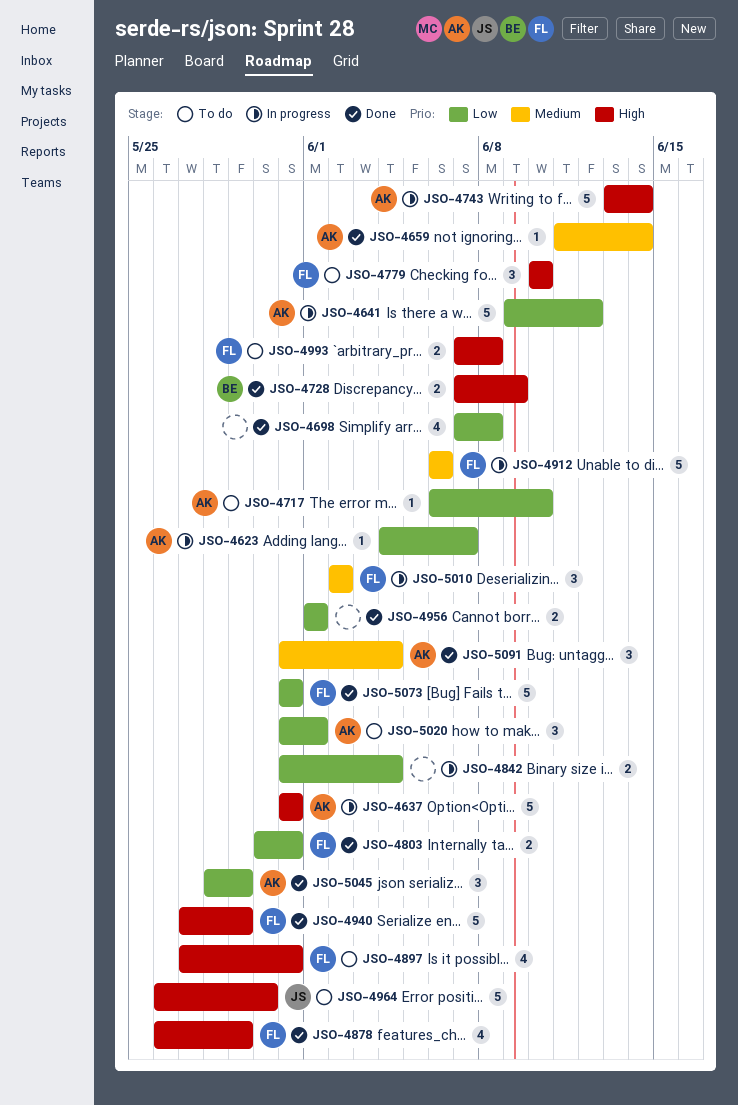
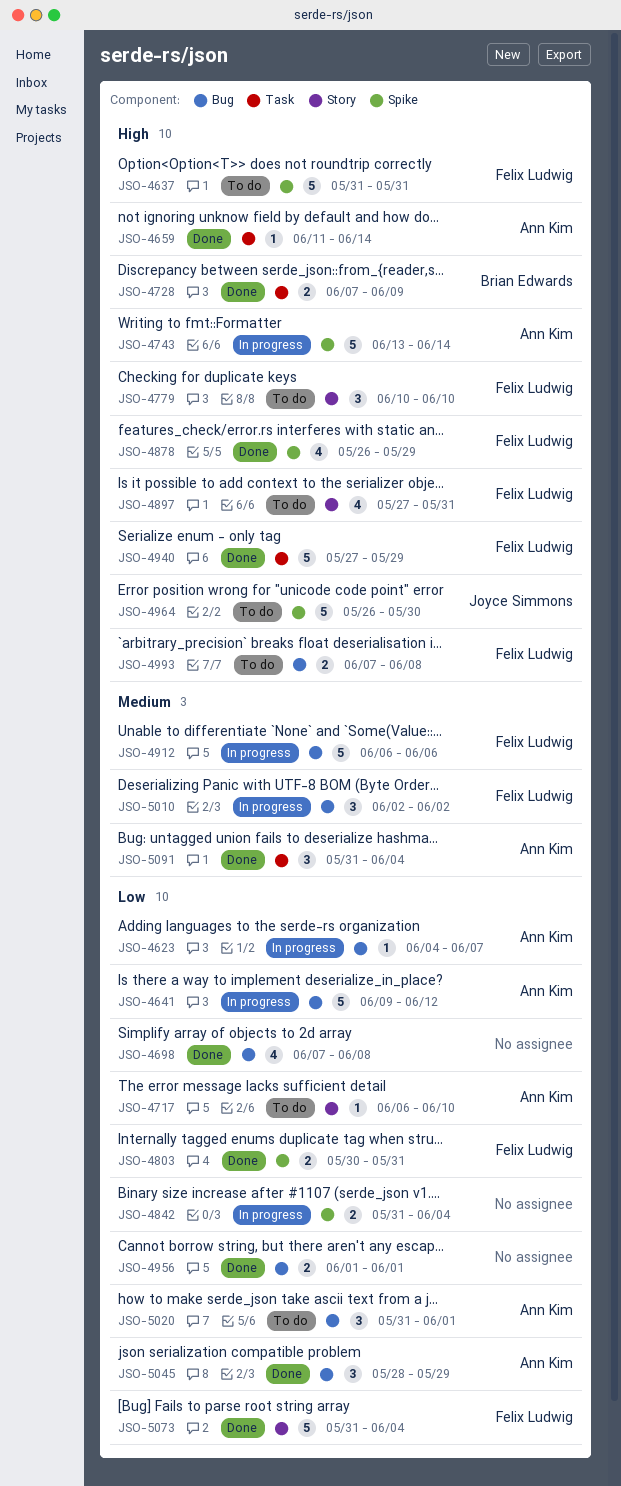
JSO-4637, status: In progress -> To do
JSO-4637, owner: Ann Kim -> Felix Ludwig
JSO-4659, priority: Medium -> High
JSO-5073, due: May 31 -> Jun 4

